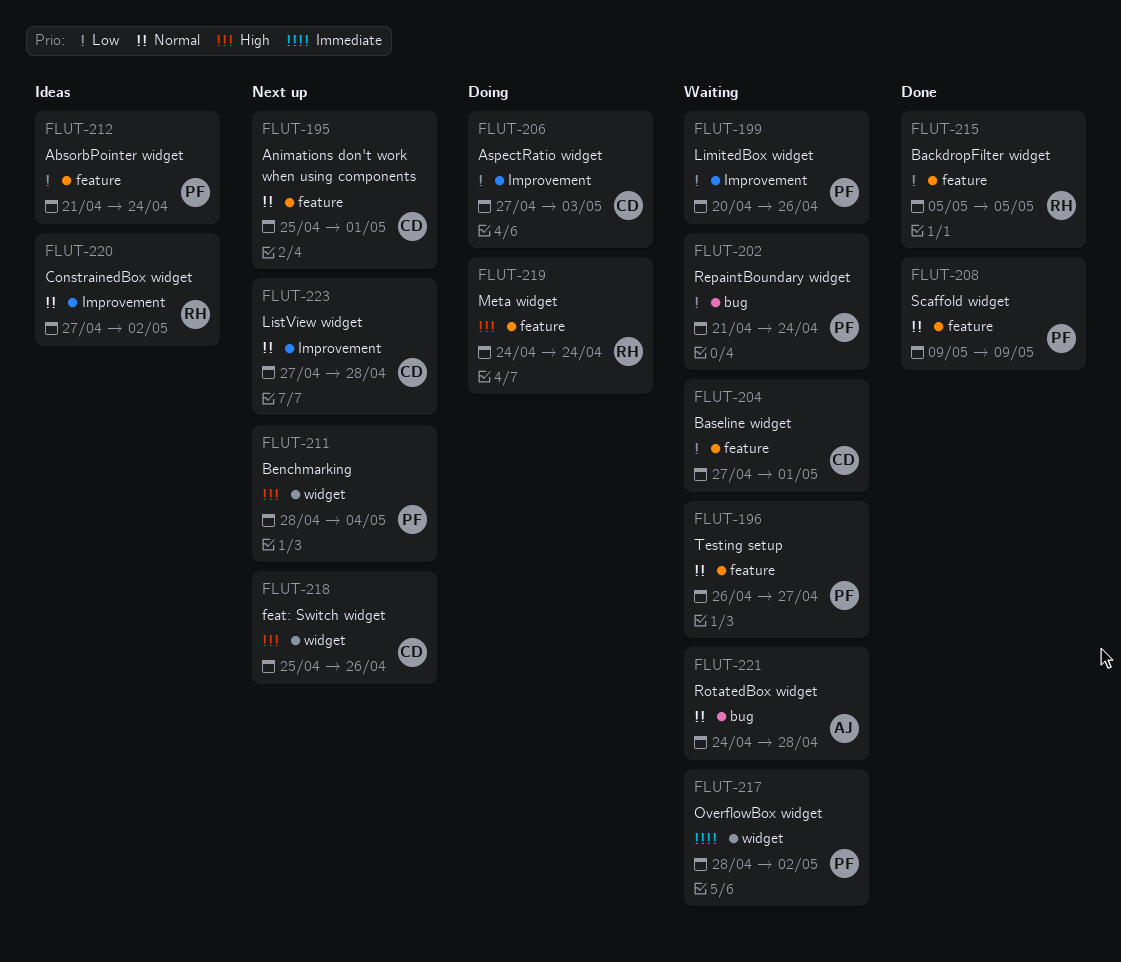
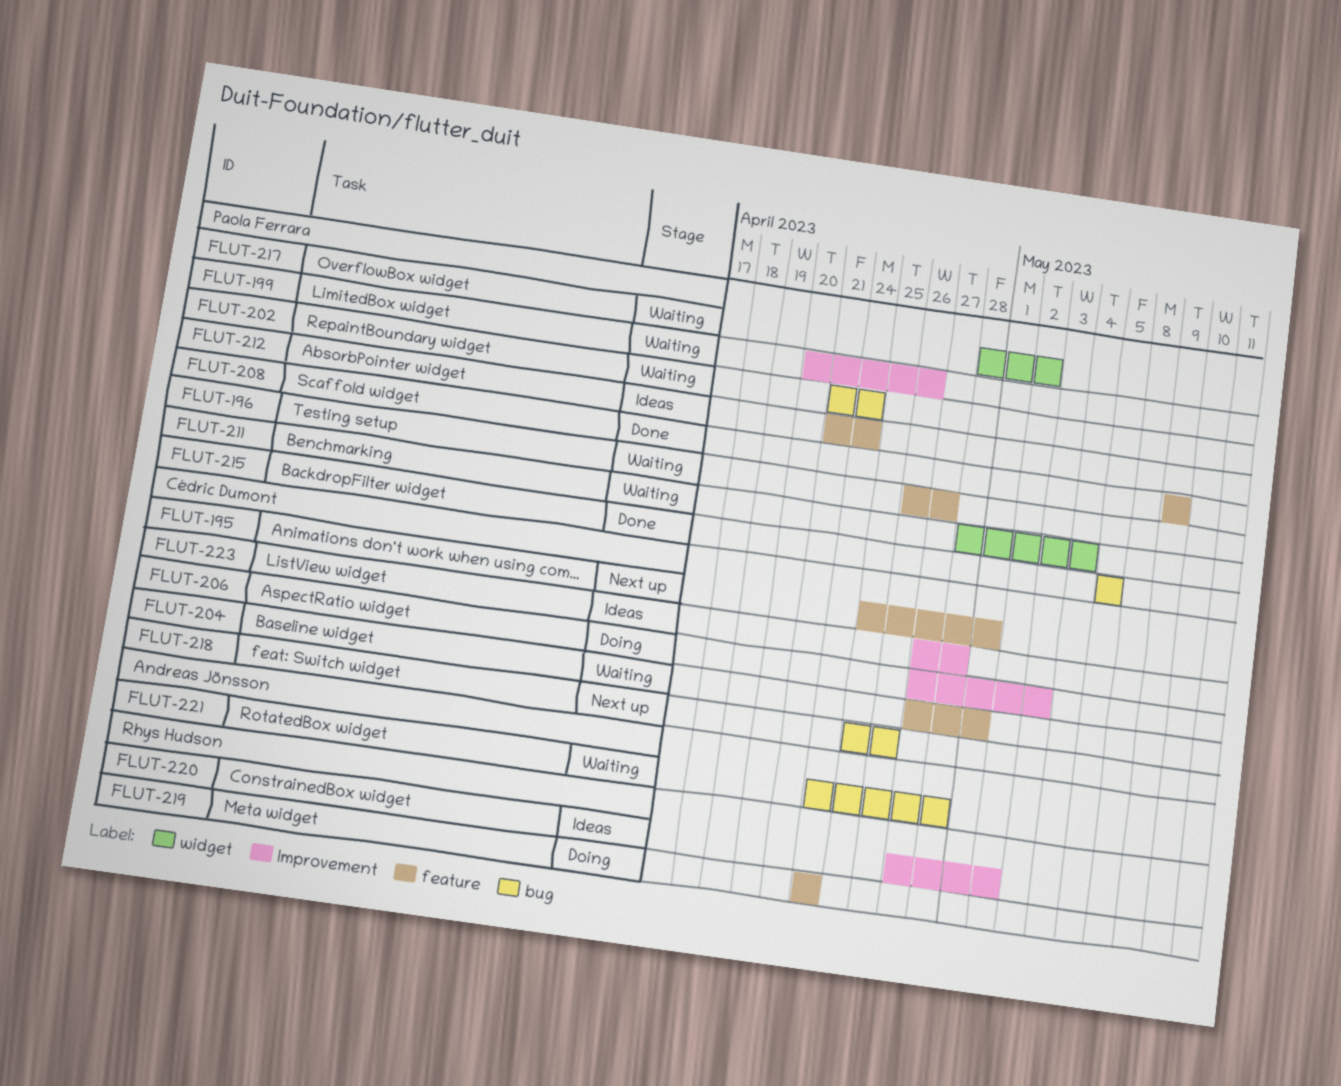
FLUT-211, status: Next up -> Waiting
FLUT-215, owner: Rhys Hudson -> Paola Ferrara
FLUT-215, label: feature -> bug
FLUT-218, label: widget -> bug
FLUT-223, status: Next up -> Ideas

